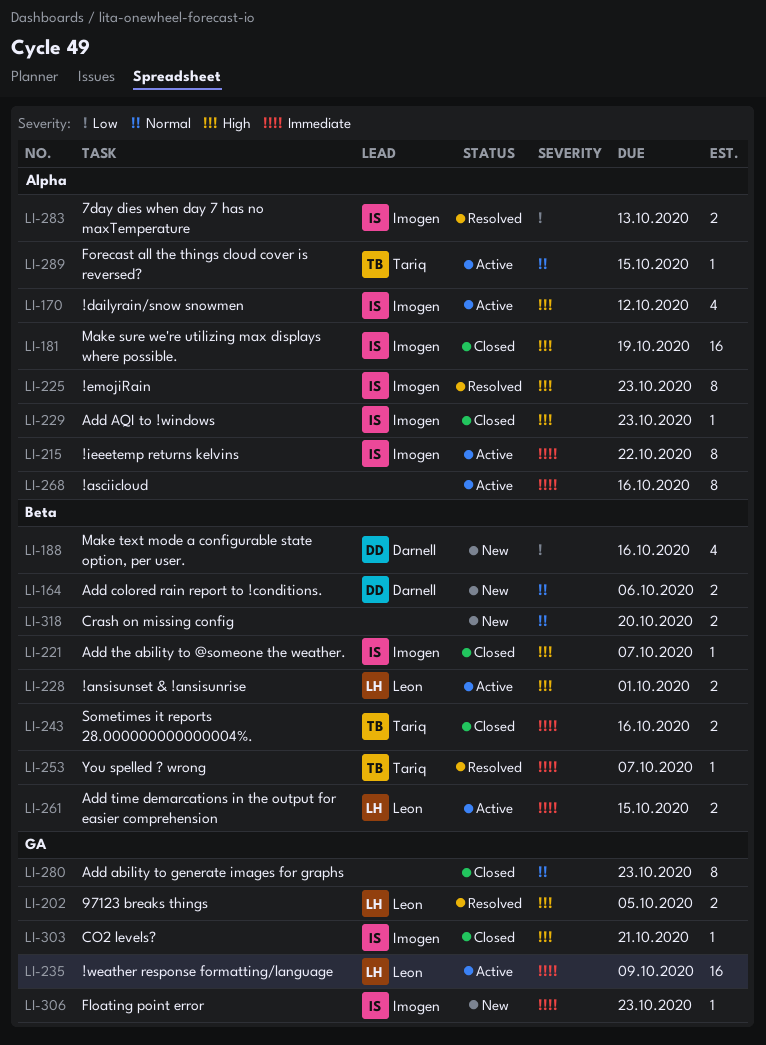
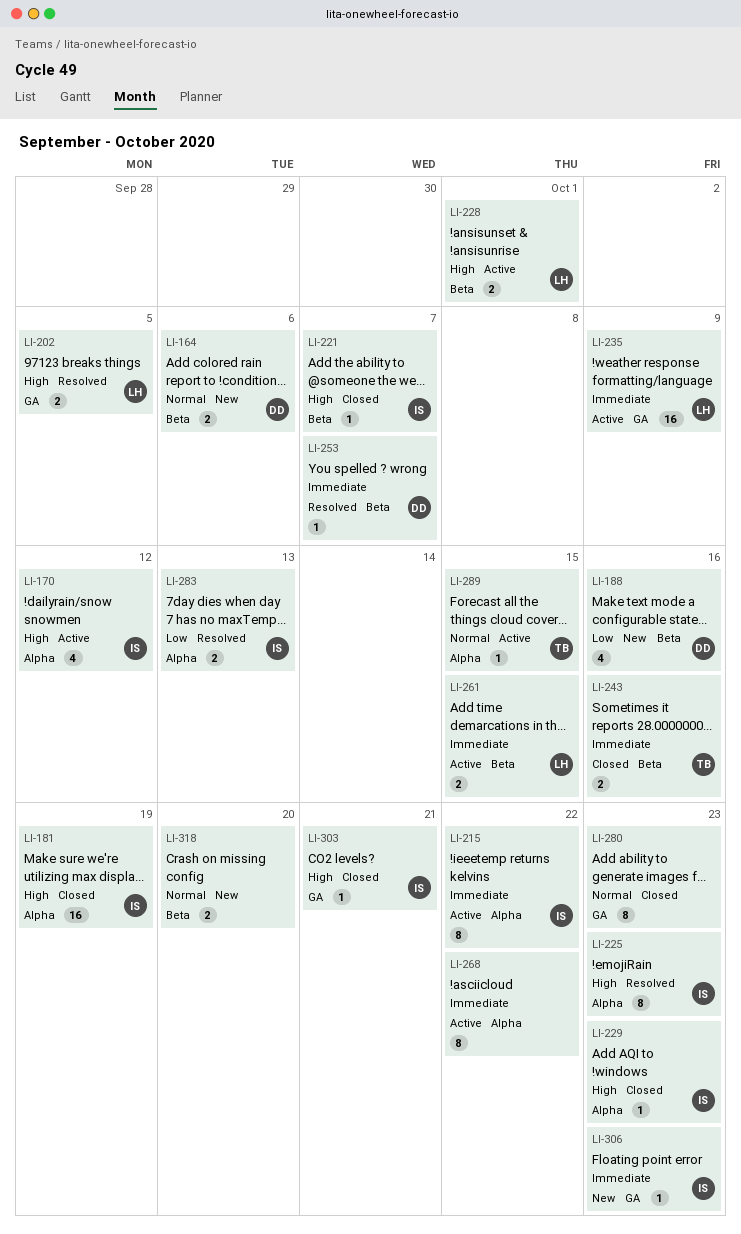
LI-253, owner: Tariq -> Darnell
LI-268, due: Oct 16 -> Oct 22

